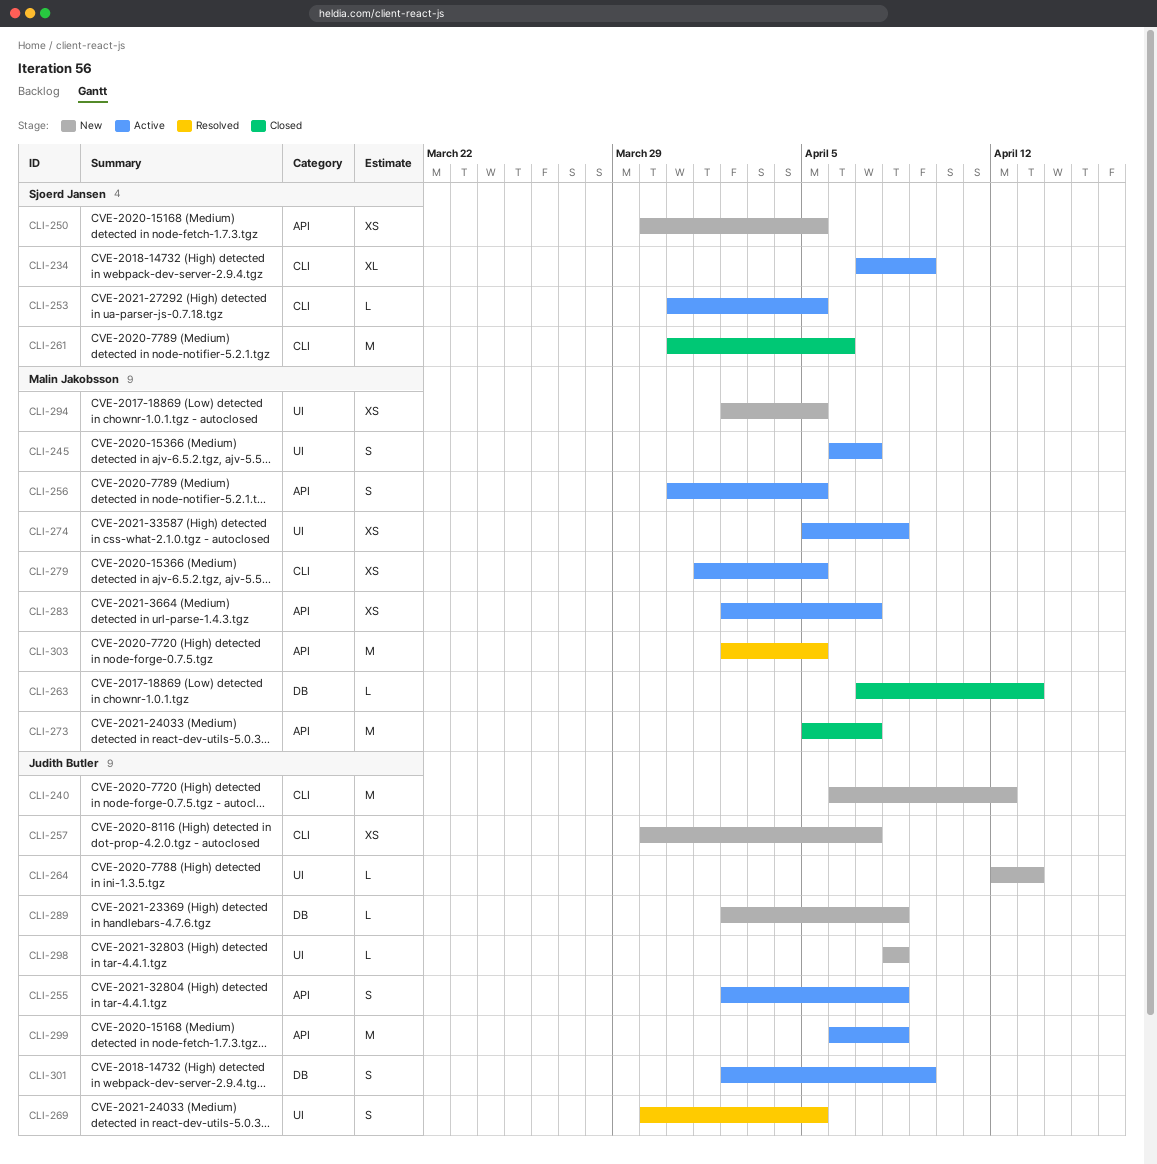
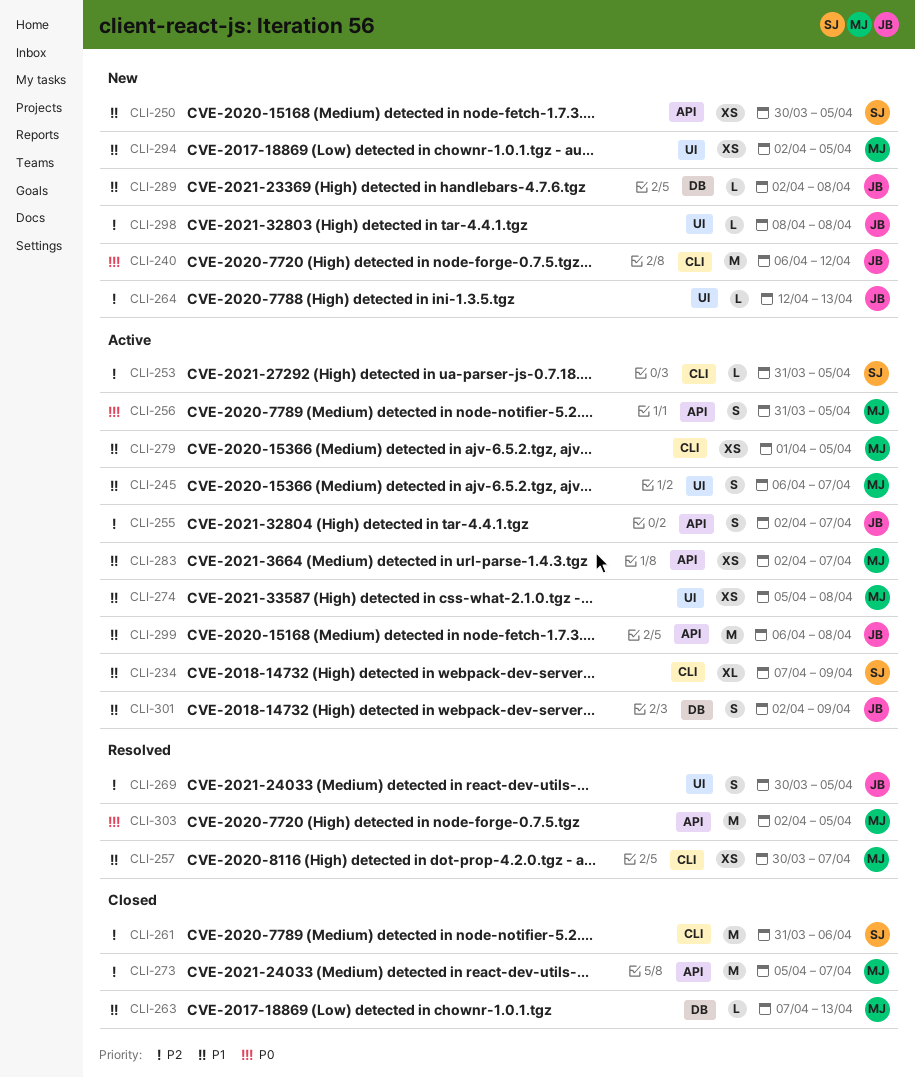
CLI-255, due: Apr 8 -> Apr 7
CLI-257, status: New -> Resolved
CLI-257, owner: Judith Butler -> Malin Jakobsson

